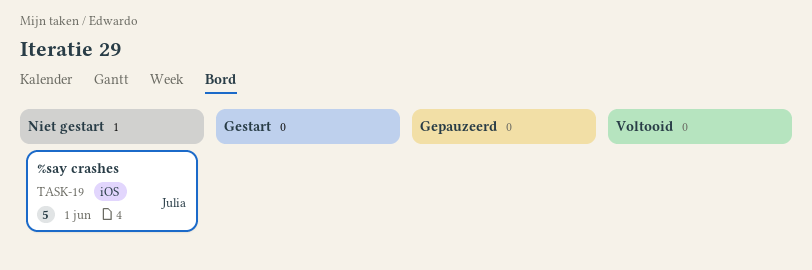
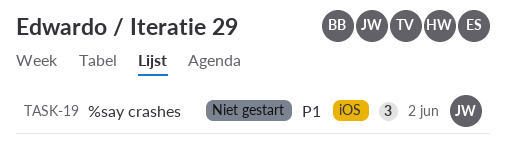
TASK-19, estimate: 5 -> 3
TASK-19, due: Jun 1 -> Jun 2

